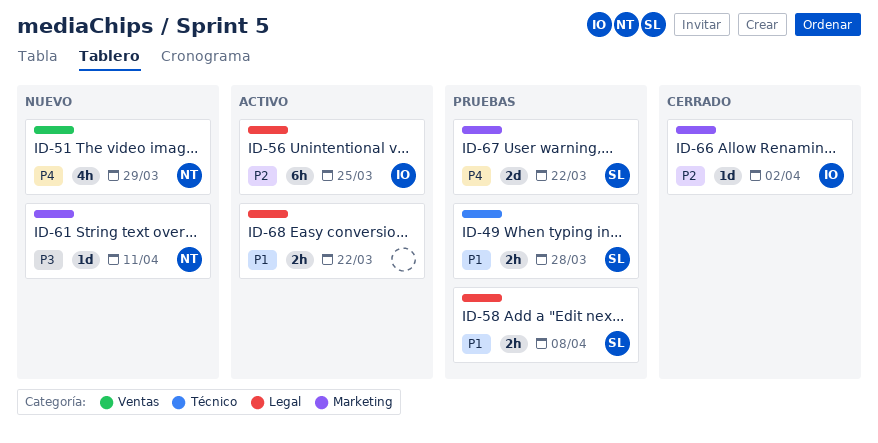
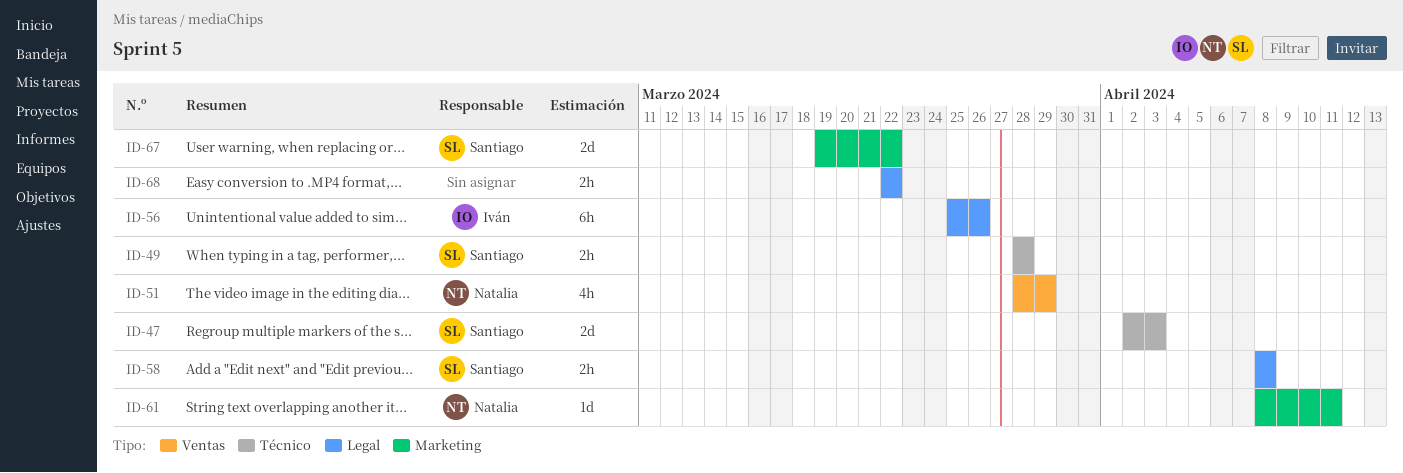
ID-47: none -> present
ID-56, due: Mar 25 -> Mar 26
ID-66: present -> none

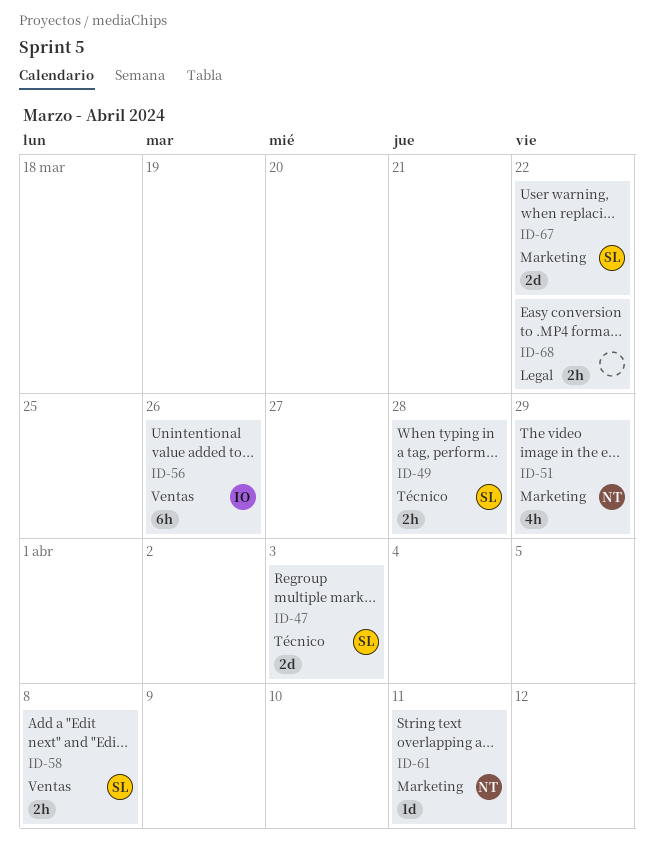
ID-51, label: Ventas -> Marketing
ID-56, label: Legal -> Ventas
ID-58, label: Legal -> Ventas

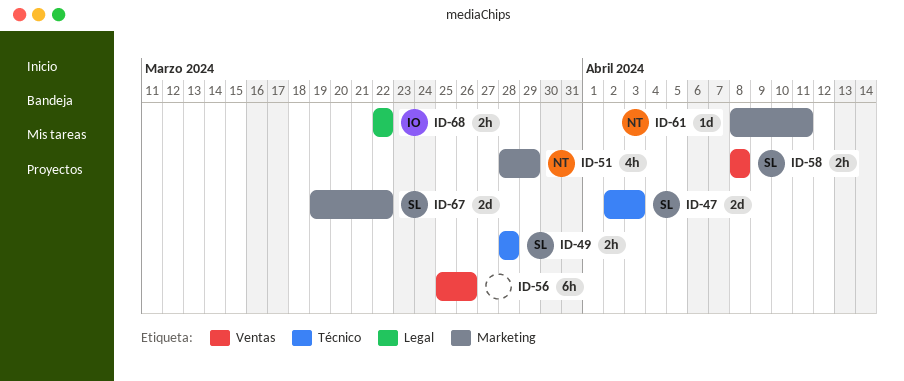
ID-56, owner: IO -> none
ID-68, owner: none -> IO

